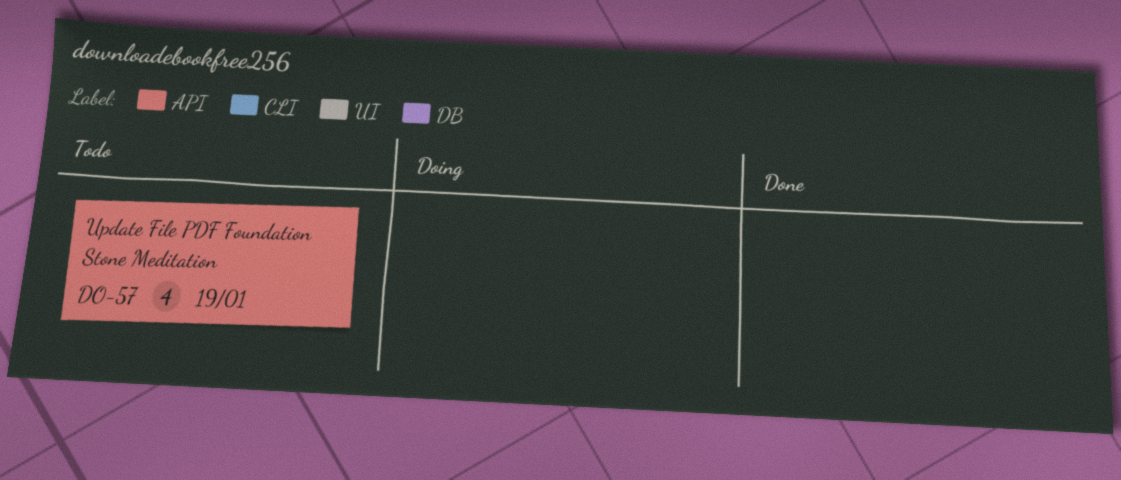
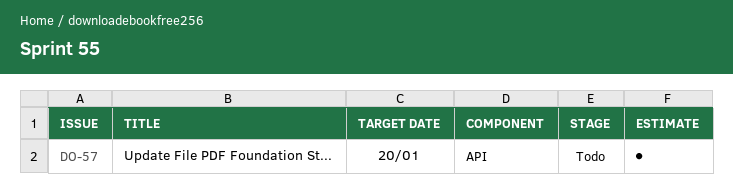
DO-57, estimate: 4 -> 1
DO-57, due: Jan 19 -> Jan 20

